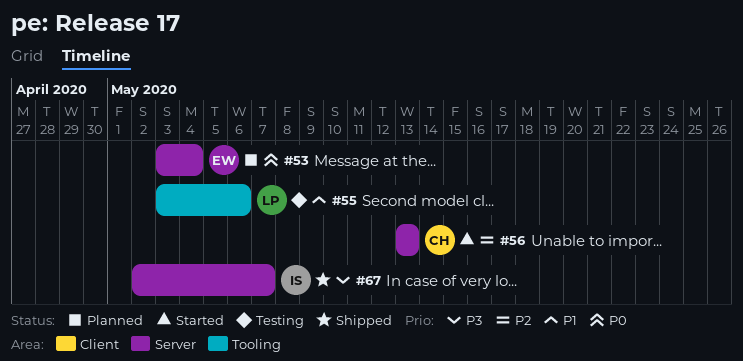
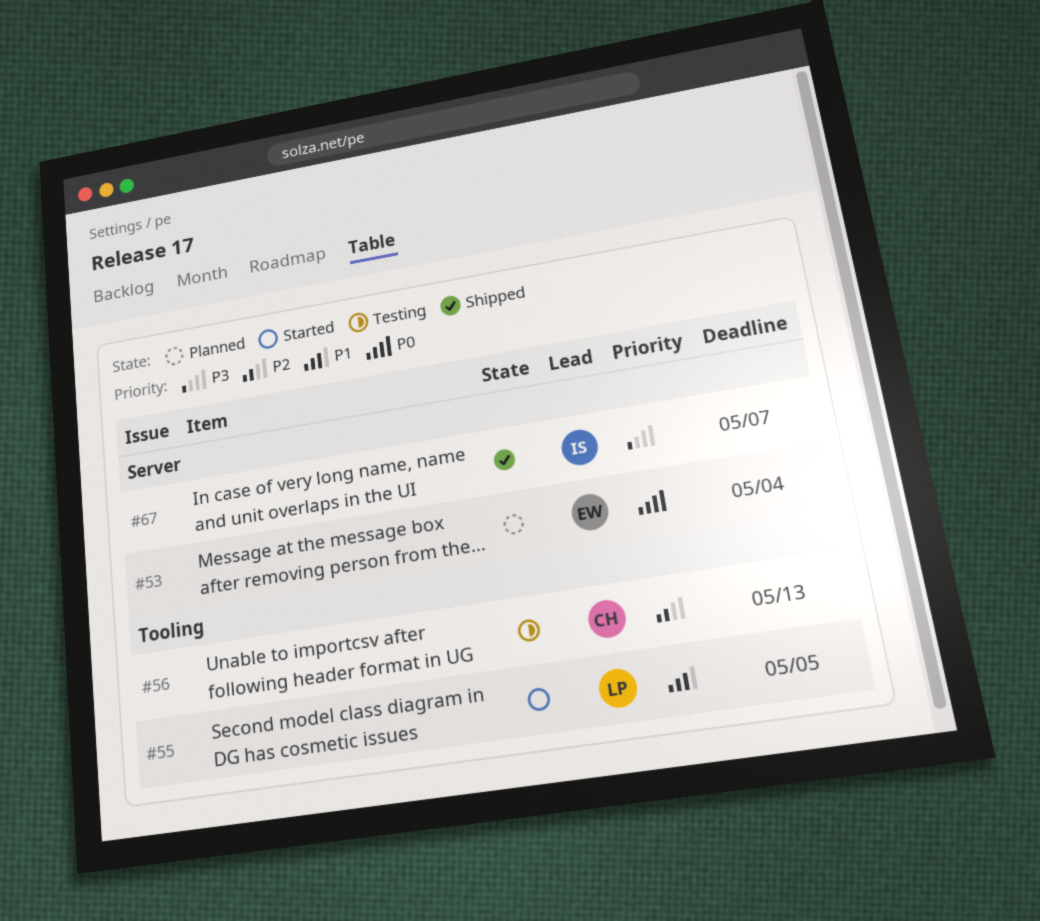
#55, status: Testing -> Started
#55, due: May 6 -> May 5
#56, status: Started -> Testing
#56, label: Server -> Tooling

